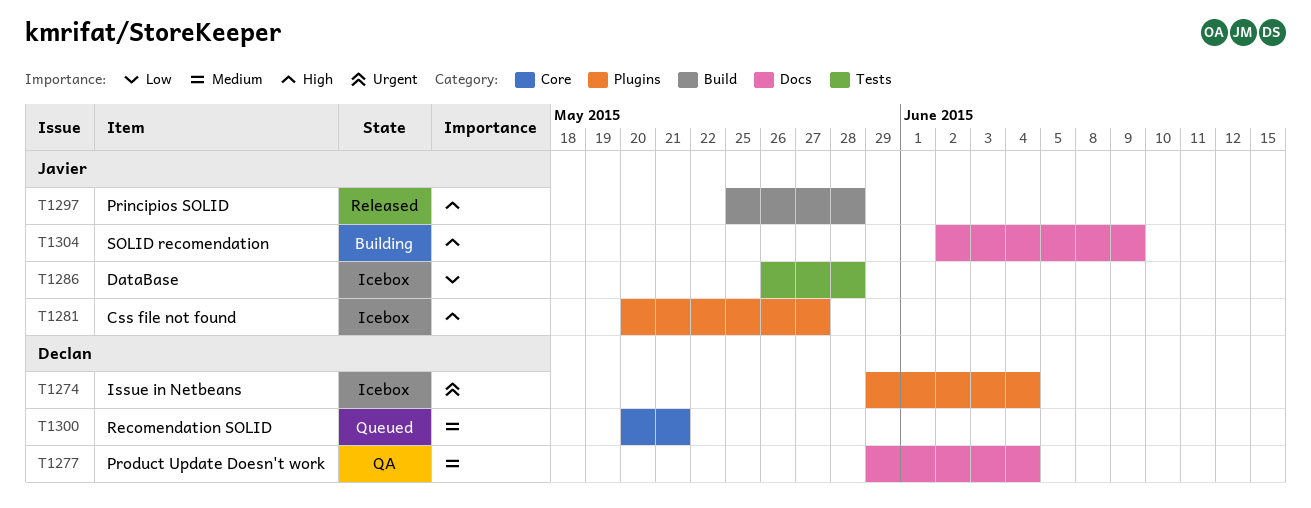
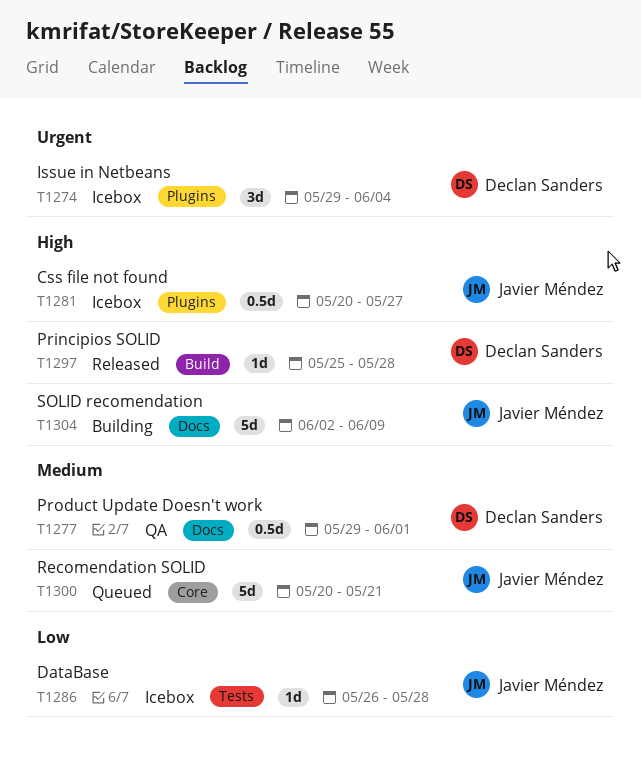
T1277, due: Jun 4 -> Jun 1
T1297, owner: Javier Méndez -> Declan Sanders
T1300, owner: Declan Sanders -> Javier Méndez

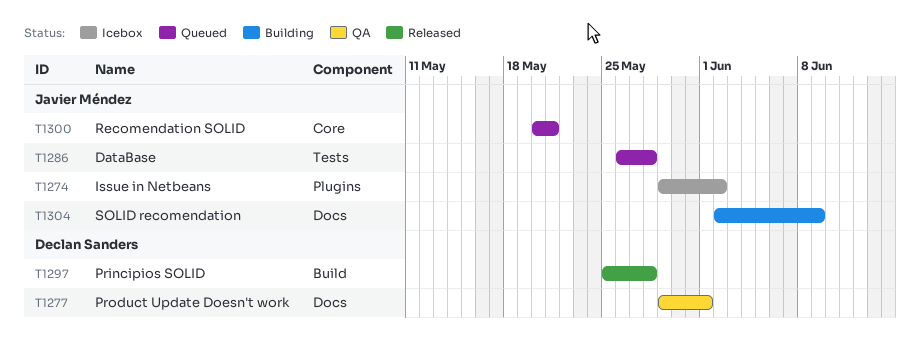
T1274, owner: Declan Sanders -> Javier Méndez
T1274, due: Jun 4 -> Jun 2
T1281: present -> none
T1286, status: Icebox -> Queued

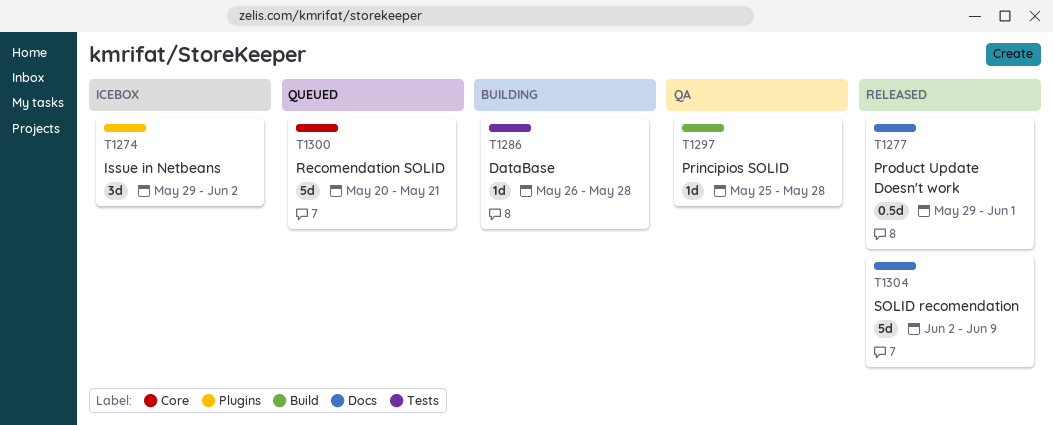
T1277, status: QA -> Released
T1286, status: Queued -> Building
T1297, status: Released -> QA
T1304, status: Building -> Released

